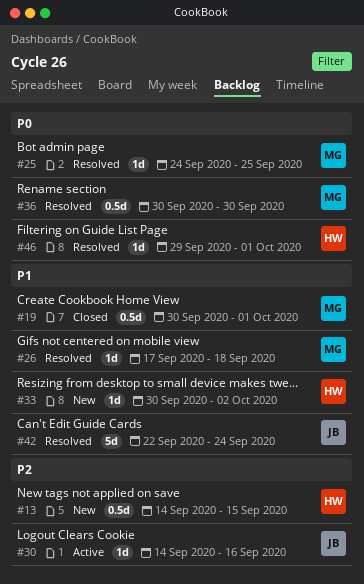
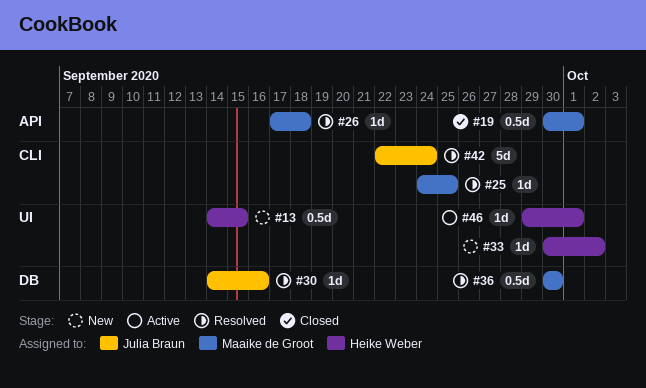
#30, status: Active -> Resolved
#46, status: Resolved -> Active

